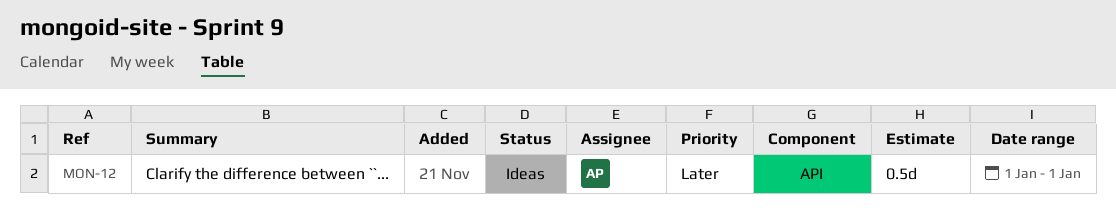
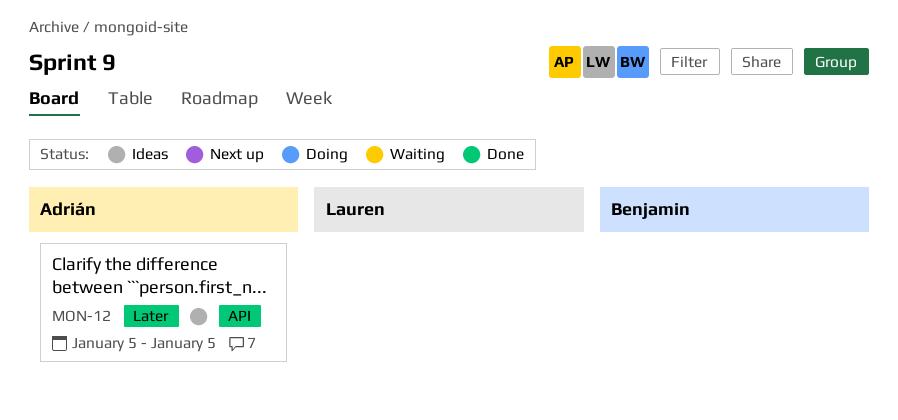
MON-12, start: Jan 1 -> Jan 5
MON-12, due: Jan 1 -> Jan 5

